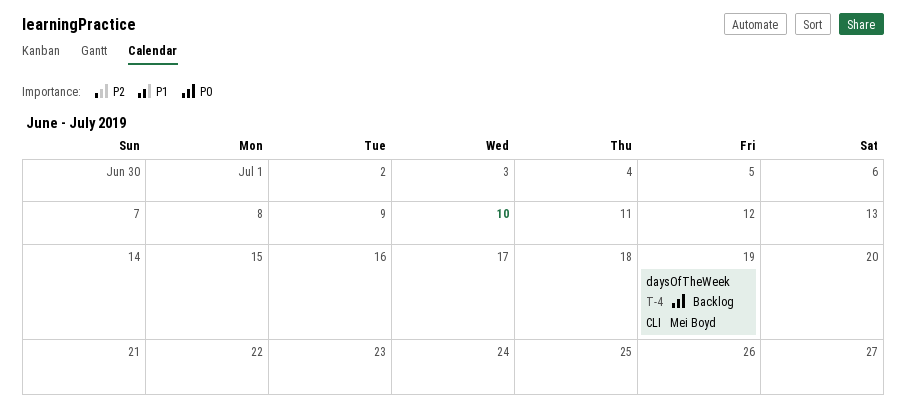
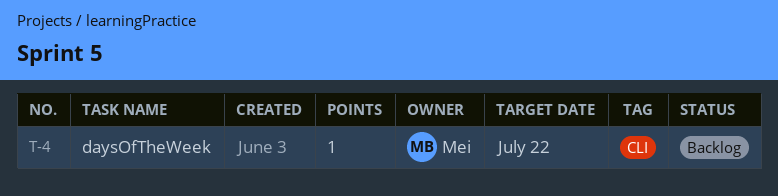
T-4, due: Jul 19 -> Jul 22

